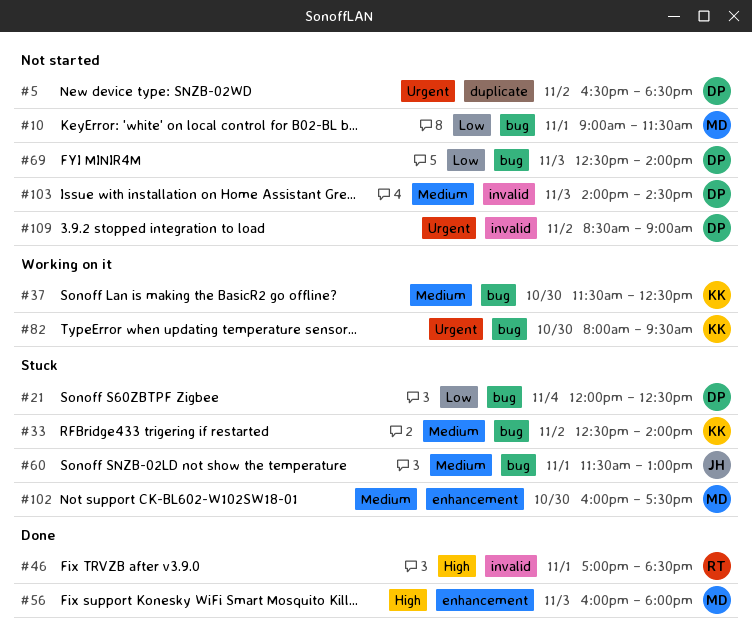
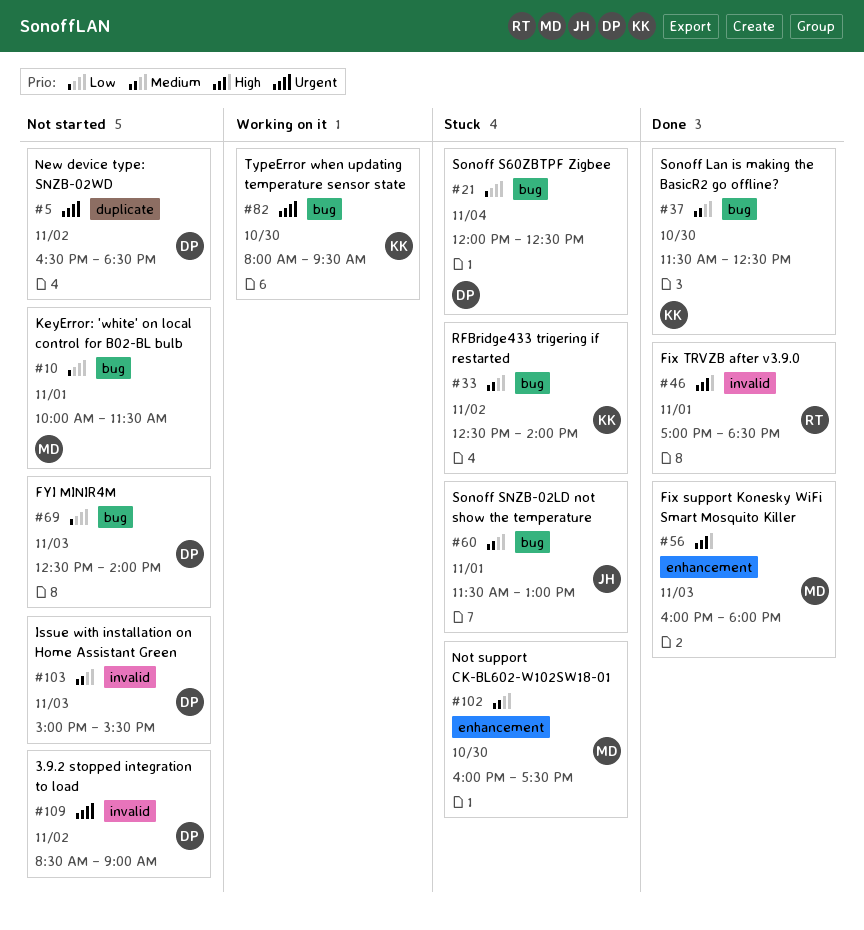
#10, begins: 09:00 -> 10:00
#37, status: Working on it -> Done
#103, begins: 14:00 -> 15:00
#103, ends: 14:30 -> 15:30

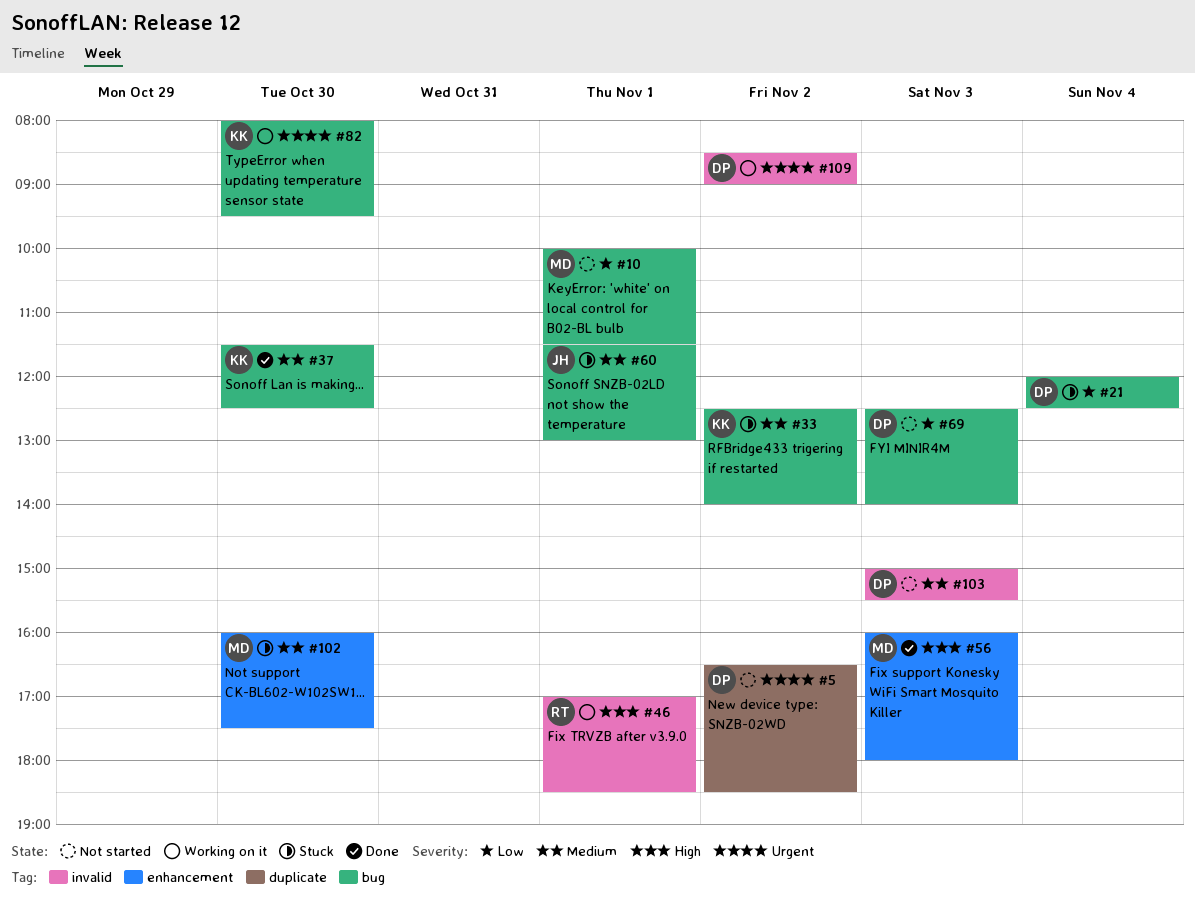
#46, status: Done -> Working on it
#109, status: Not started -> Working on it

